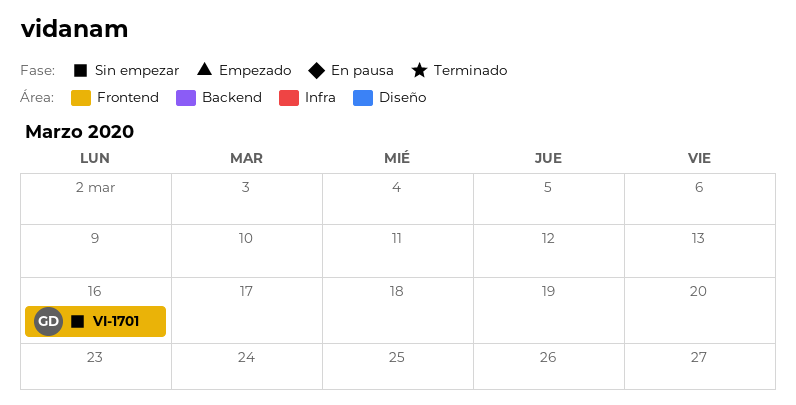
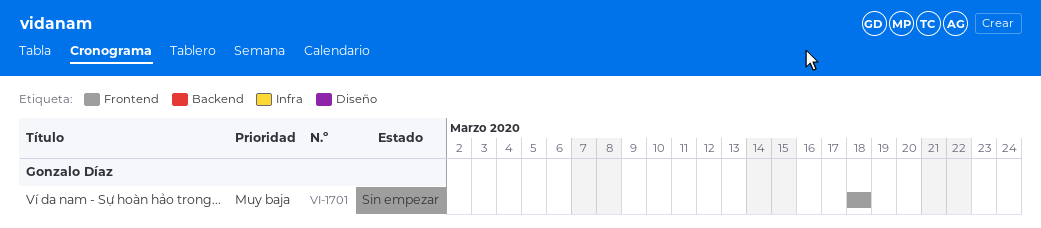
VI-1701, start: Mar 16 -> Mar 18
VI-1701, due: Mar 16 -> Mar 18

